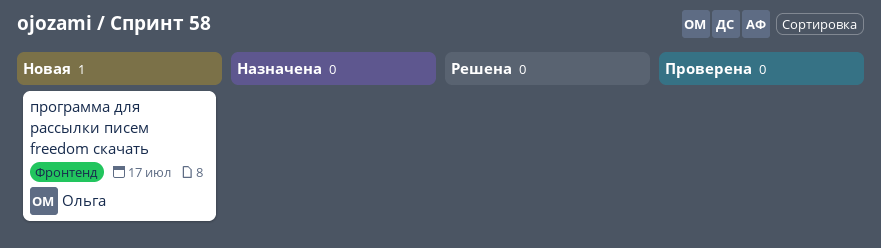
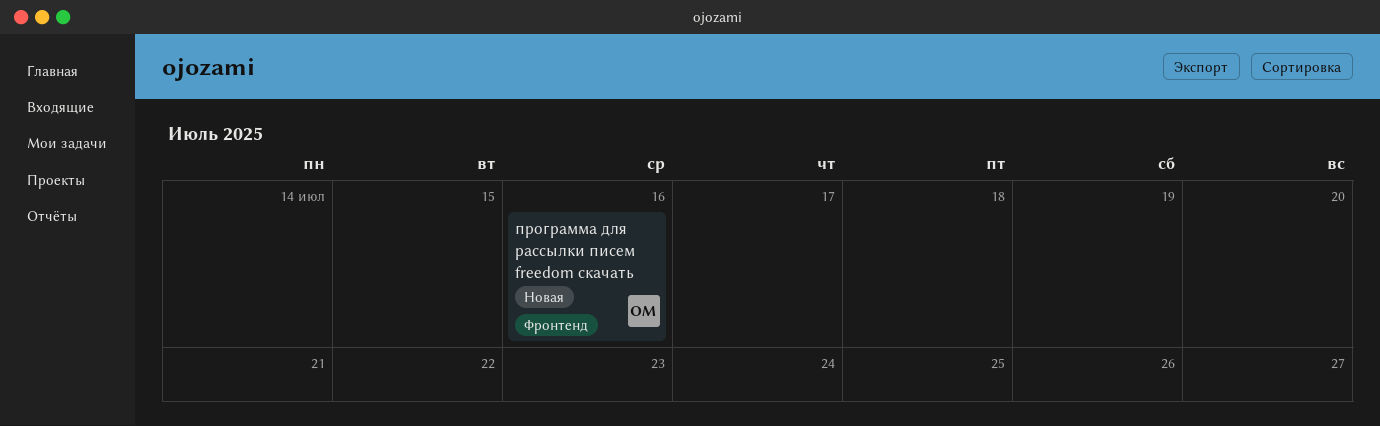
программа для рассылки писем freedom скачать, due: Jul 17 -> Jul 16

